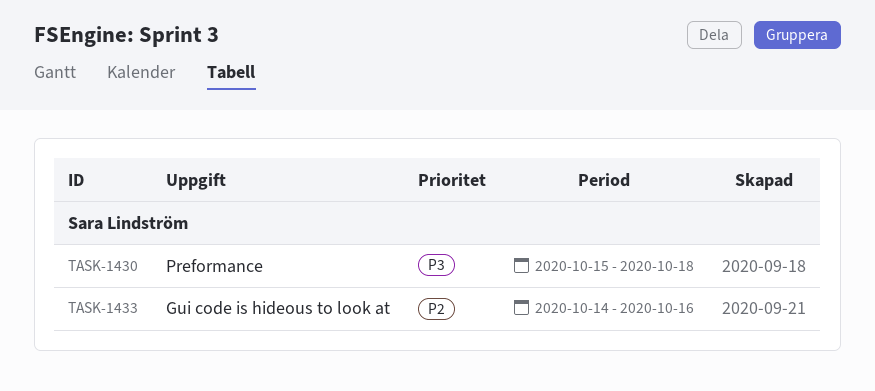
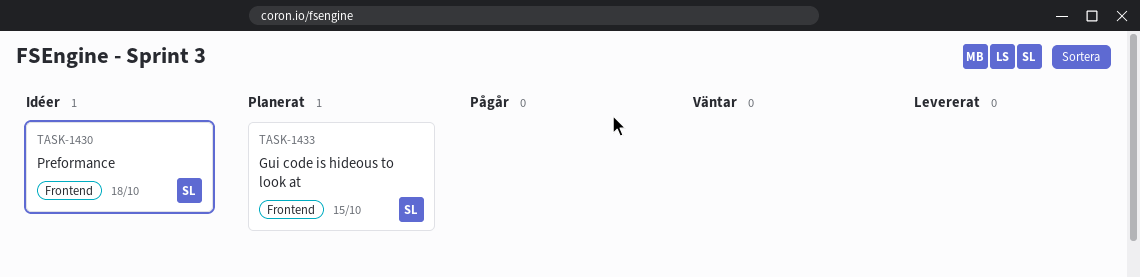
TASK-1433, due: Oct 16 -> Oct 15

